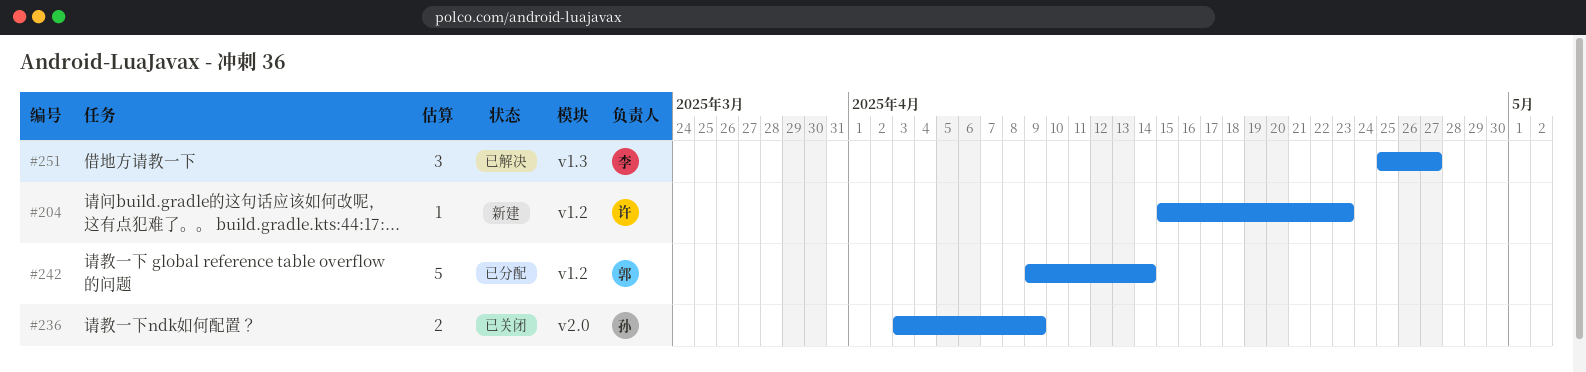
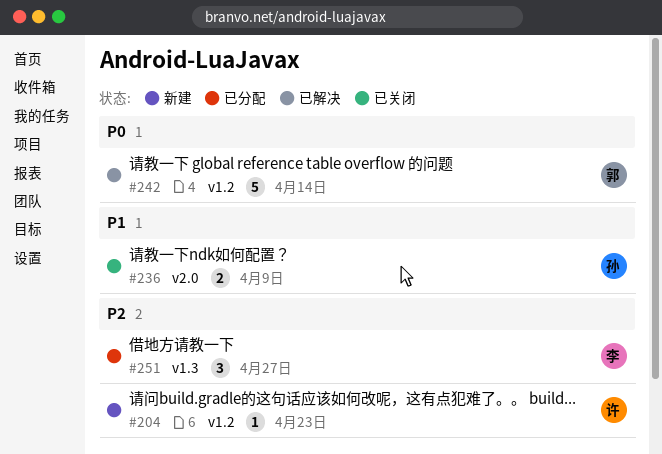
#242, status: 已分配 -> 已解决
#251, status: 已解决 -> 已分配

